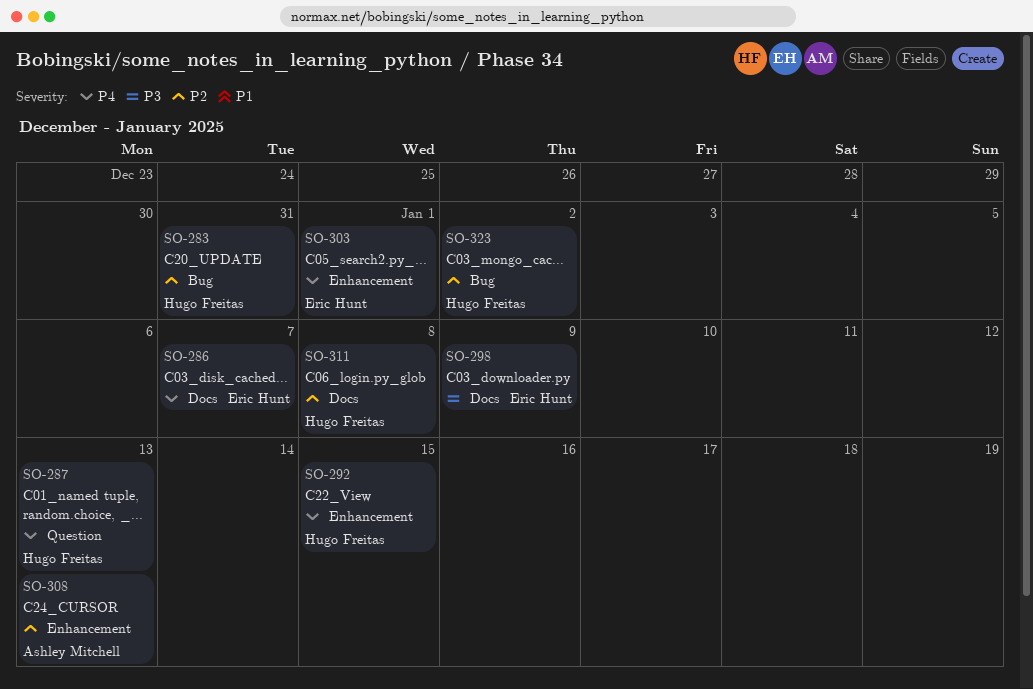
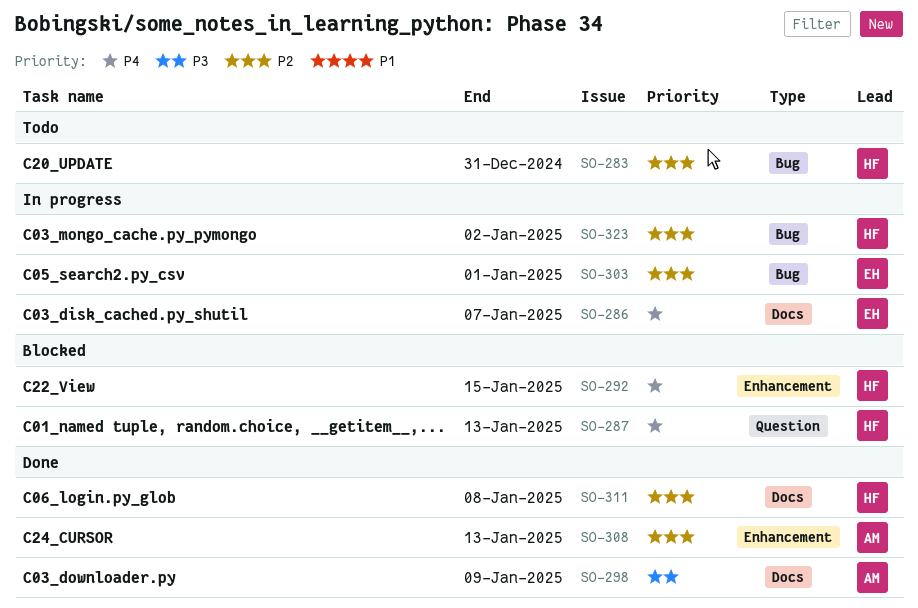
SO-298, owner: Eric Hunt -> Ashley Mitchell
SO-303, priority: P4 -> P2
SO-303, label: Enhancement -> Bug

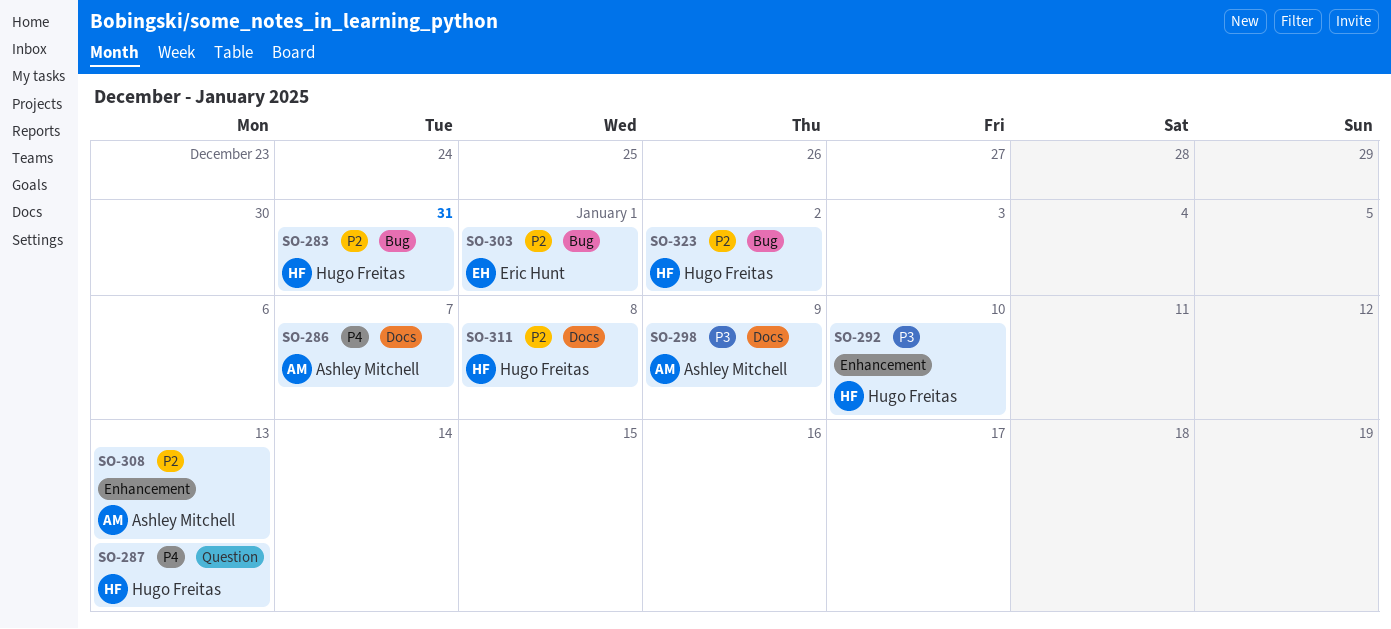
SO-286, owner: Eric Hunt -> Ashley Mitchell
SO-292, priority: P4 -> P3
SO-292, due: Jan 15 -> Jan 10

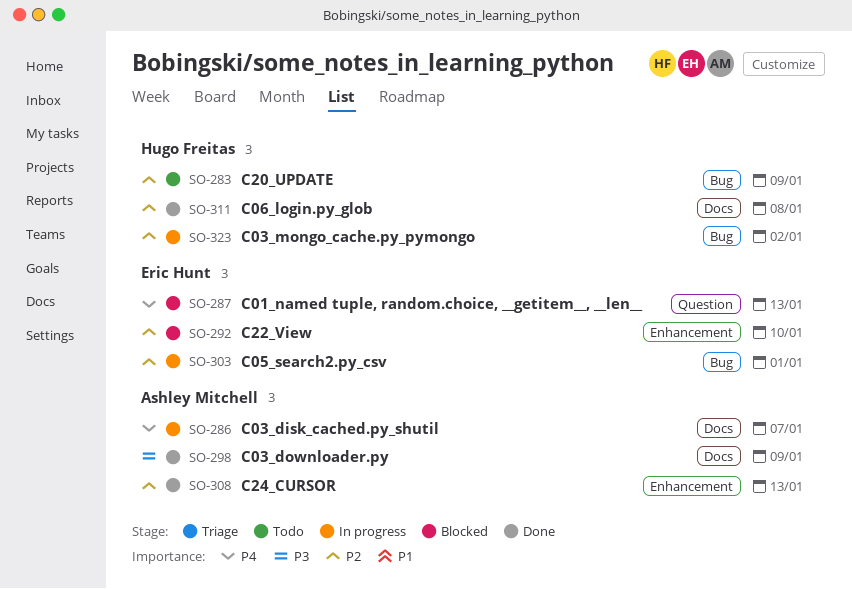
SO-283, due: Dec 31 -> Jan 9
SO-287, owner: Hugo Freitas -> Eric Hunt
SO-292, owner: Hugo Freitas -> Eric Hunt
SO-292, priority: P3 -> P2

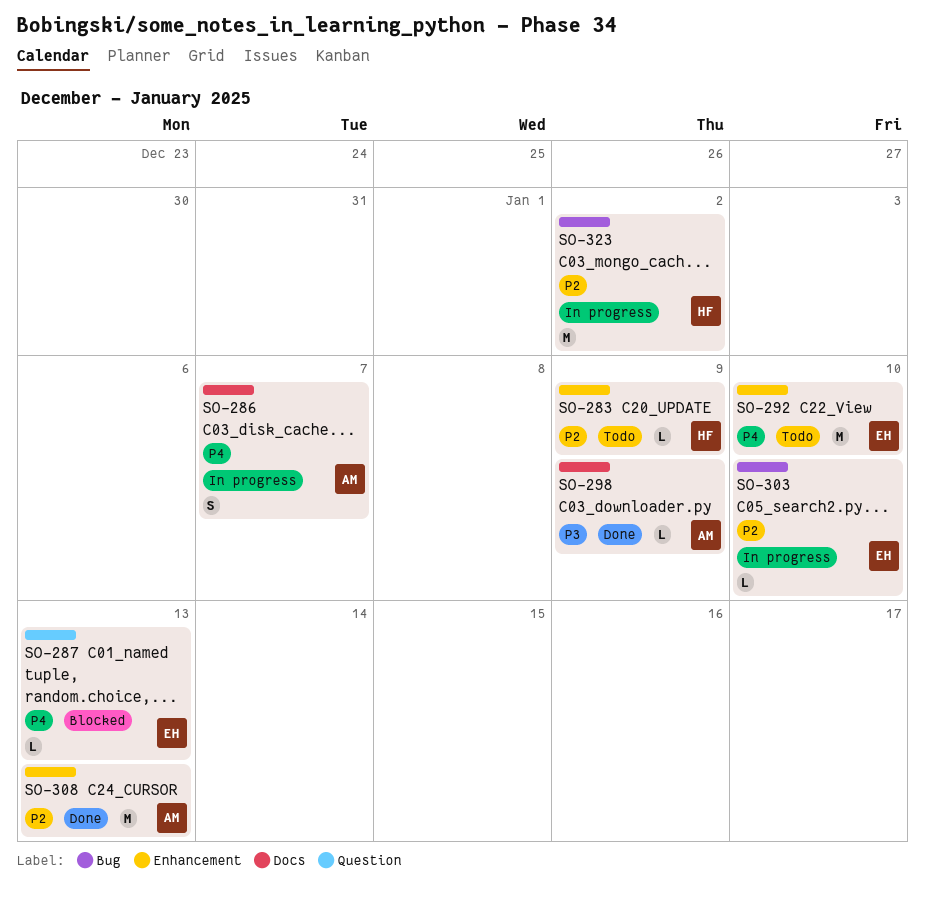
SO-283, label: Bug -> Enhancement
SO-292, status: Blocked -> Todo
SO-292, priority: P2 -> P4
SO-303, due: Jan 1 -> Jan 10
SO-311: present -> none

